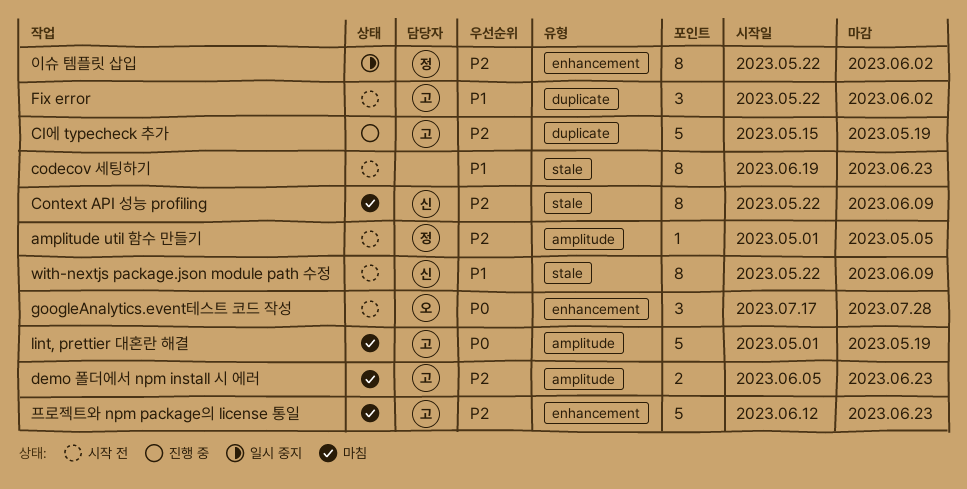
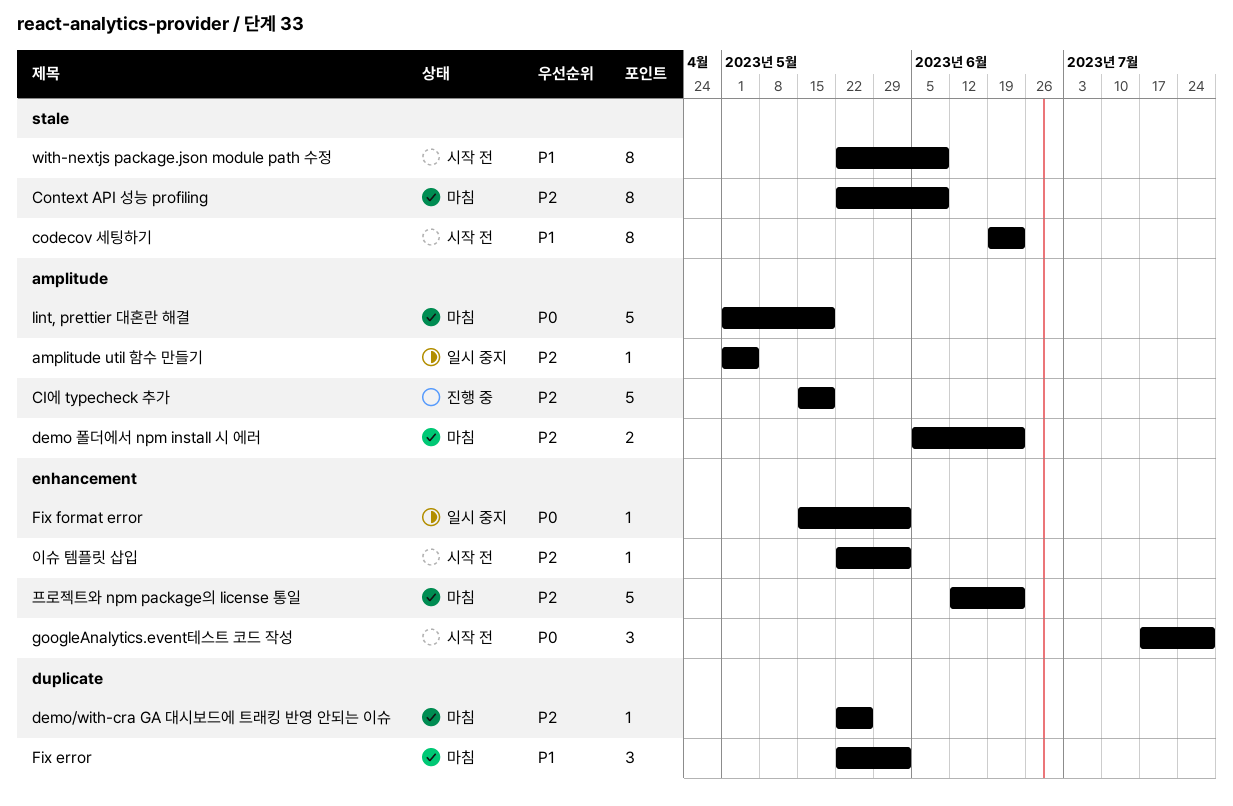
amplitude util 함수 만들기, status: 시작 전 -> 일시 중지
CI에 typecheck 추가, label: duplicate -> amplitude
demo/with-cra GA 대시보드에 트래킹 반영 안되는 이슈: none -> present
Fix error, status: 시작 전 -> 마침
Fix format error: none -> present
이슈 템플릿 삽입, status: 일시 중지 -> 시작 전
이슈 템플릿 삽입, estimate: 8 -> 1

